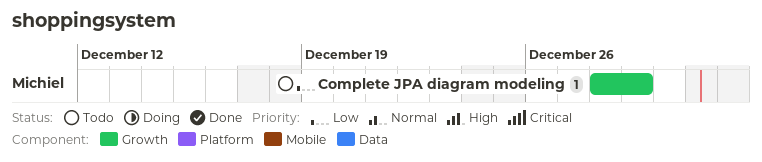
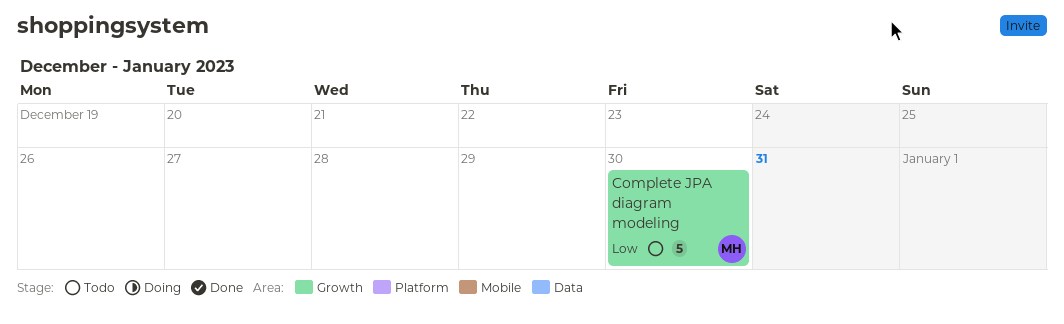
Complete JPA diagram modeling, estimate: 1 -> 5
Complete JPA diagram modeling, due: Dec 29 -> Dec 30

